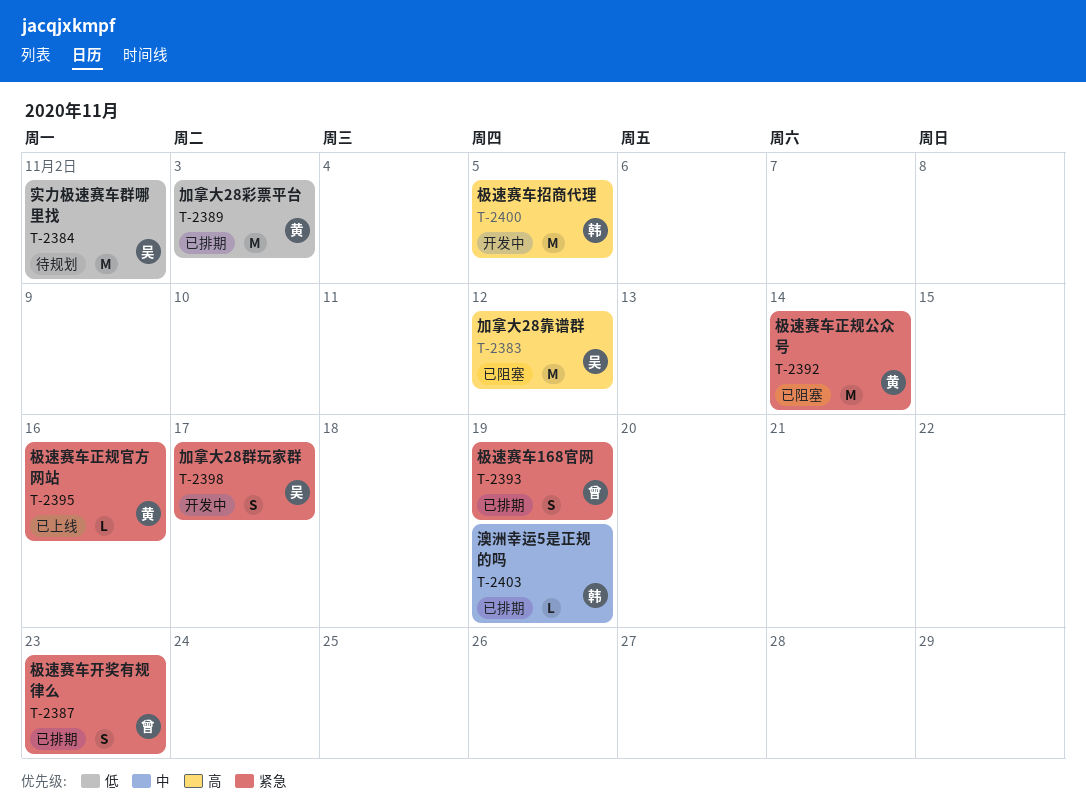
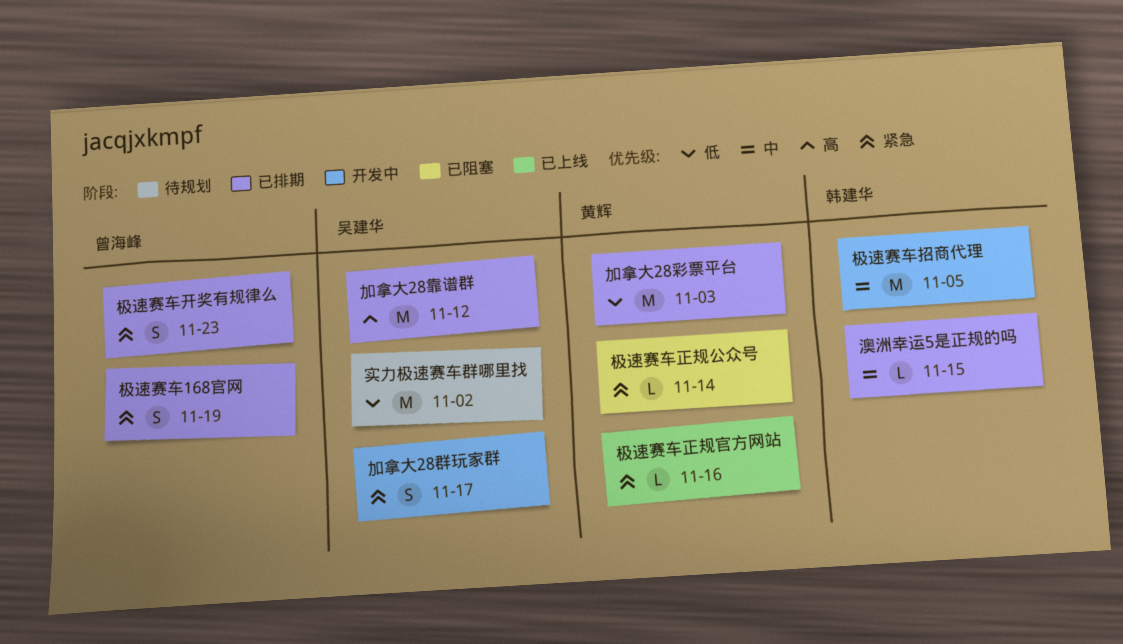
加拿大28靠谱群, status: 已阻塞 -> 已排期
极速赛车招商代理, priority: 高 -> 中
极速赛车正规公众号, estimate: M -> L
澳洲幸运5是正规的吗, due: Nov 19 -> Nov 15

